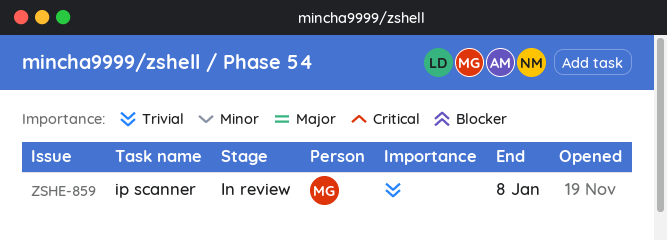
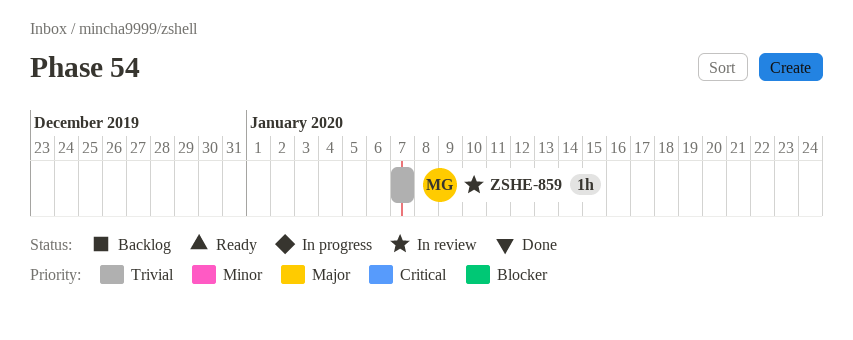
ZSHE-859, due: Jan 8 -> Jan 7

